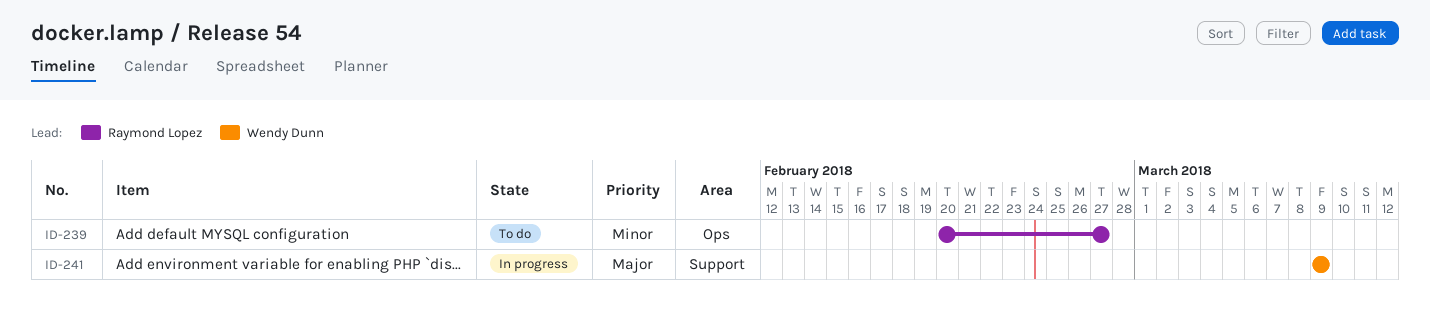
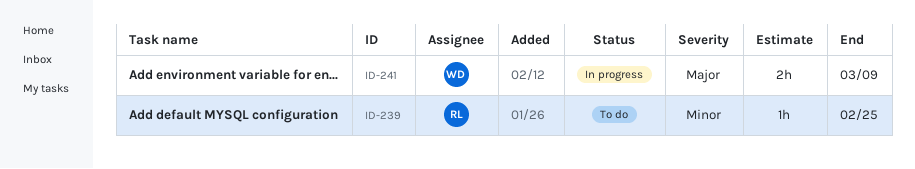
ID-239, due: Feb 27 -> Feb 25

